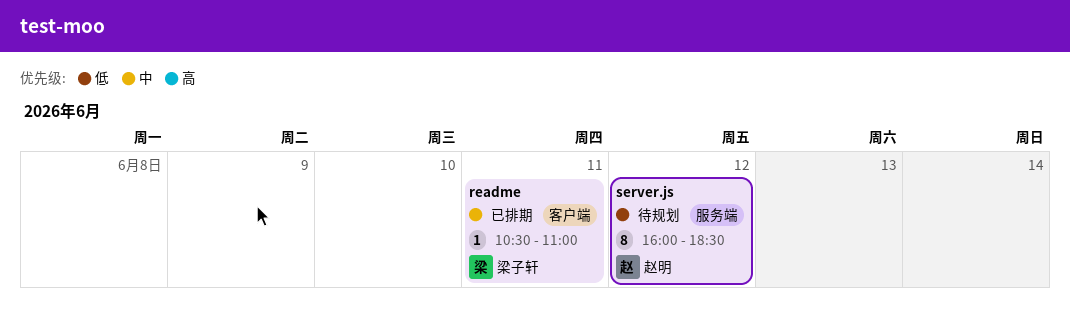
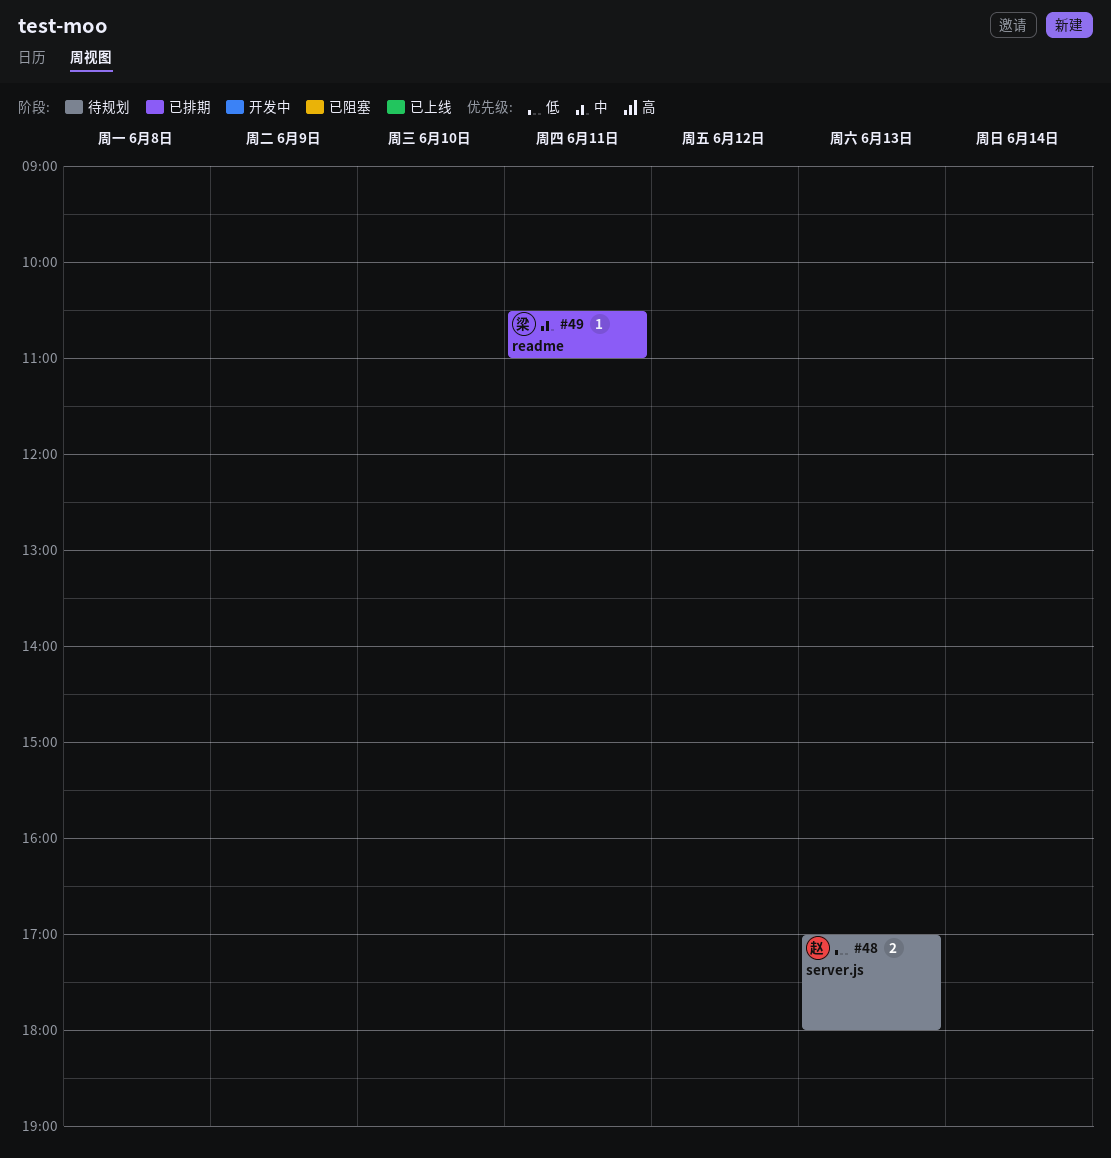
server.js, estimate: 8 -> 2
server.js, day: Jun 12 -> Jun 13
server.js, begins: 16:00 -> 17:00
server.js, ends: 18:30 -> 18:00

